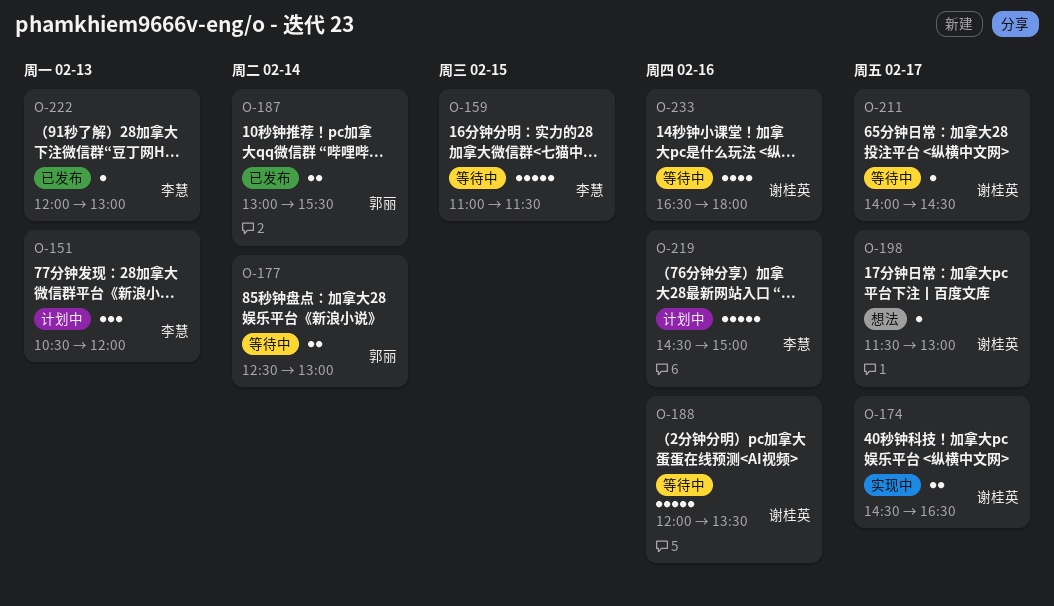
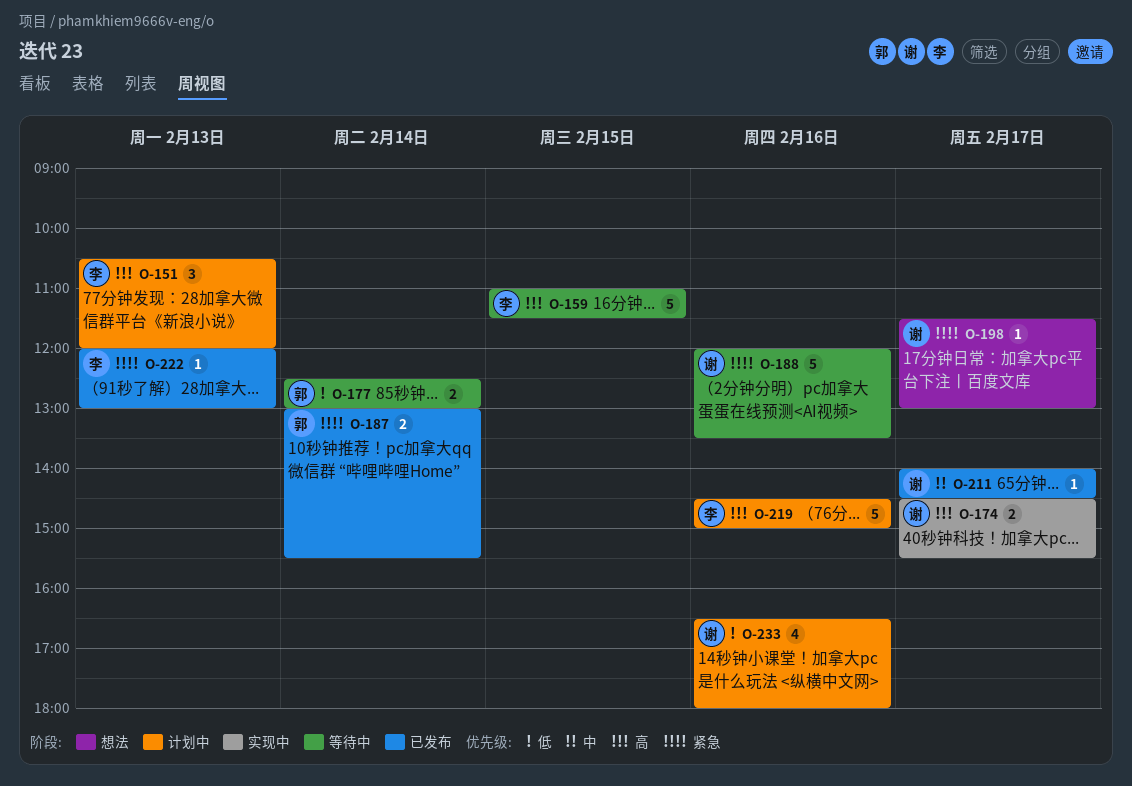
O-174, ends: 16:30 -> 15:30
O-211, status: 等待中 -> 已发布
O-233, status: 等待中 -> 计划中

